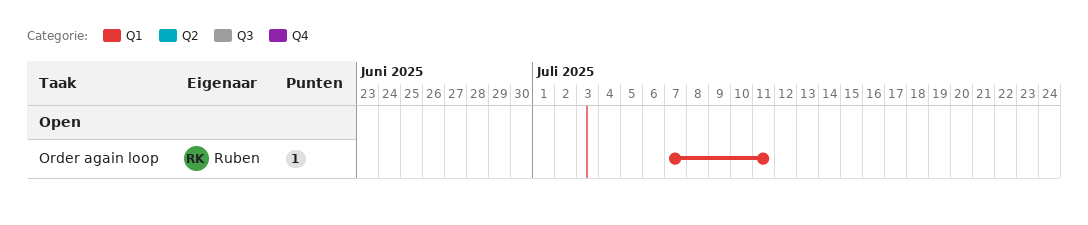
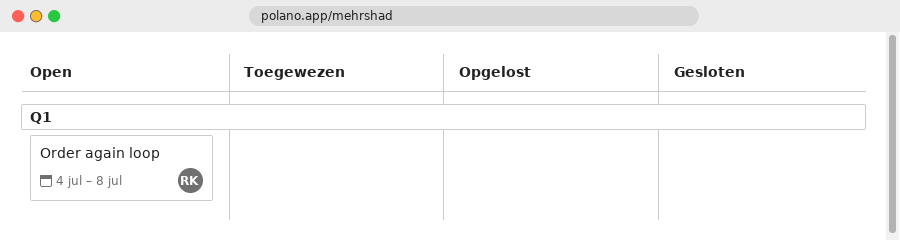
Order again loop, start: Jul 7 -> Jul 4
Order again loop, due: Jul 11 -> Jul 8

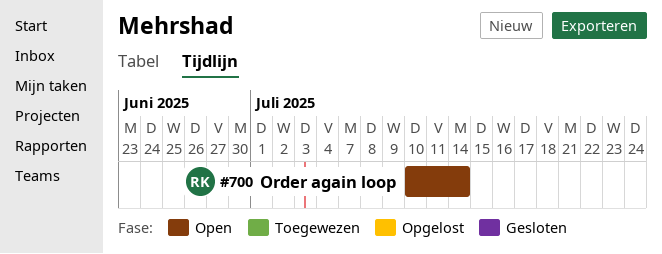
Order again loop, start: Jul 4 -> Jul 10
Order again loop, due: Jul 8 -> Jul 14

